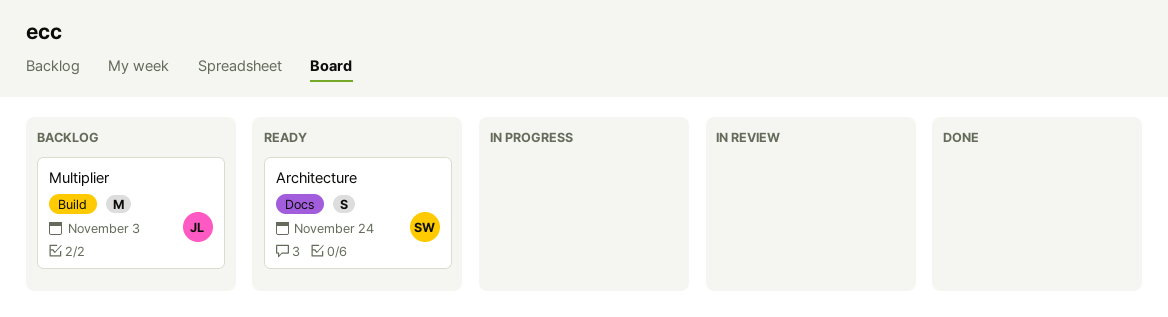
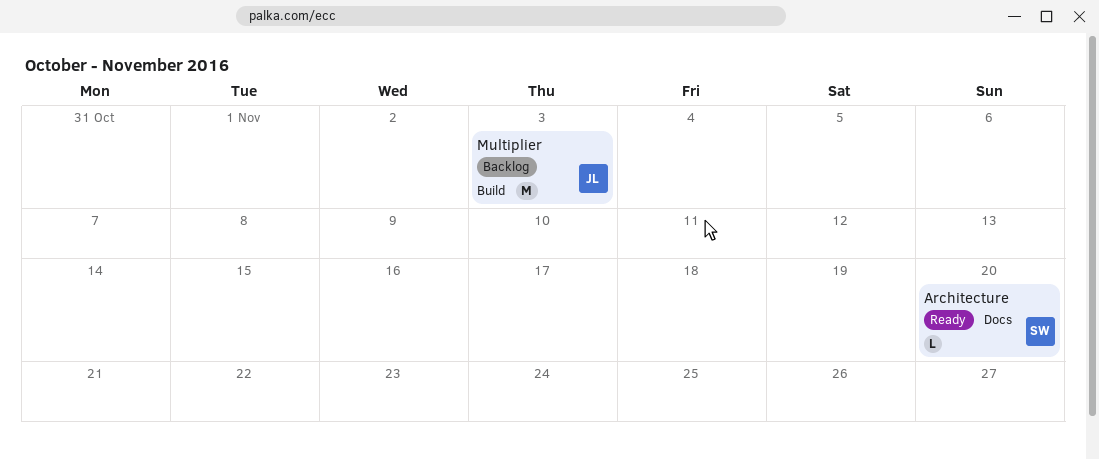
Architecture, estimate: S -> L
Architecture, due: Nov 24 -> Nov 20

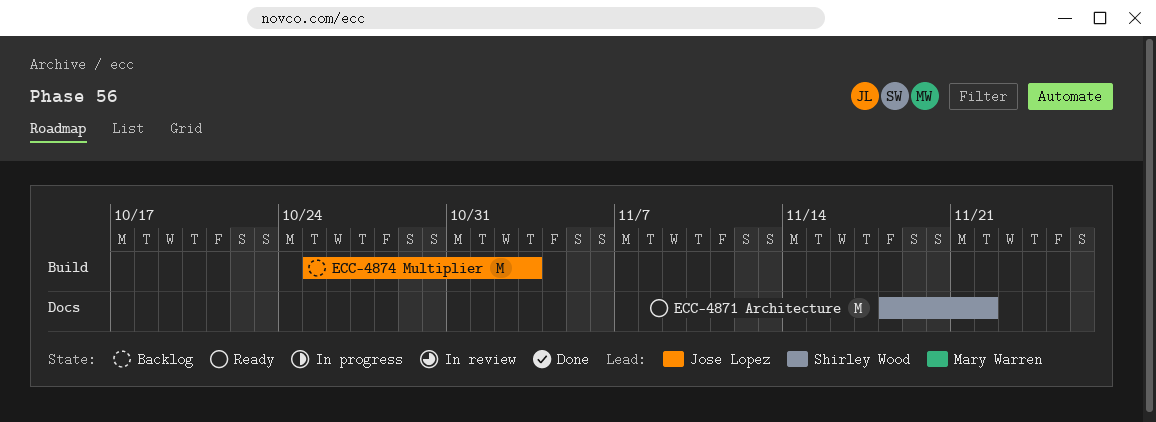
Architecture, estimate: L -> M
Architecture, due: Nov 20 -> Nov 22

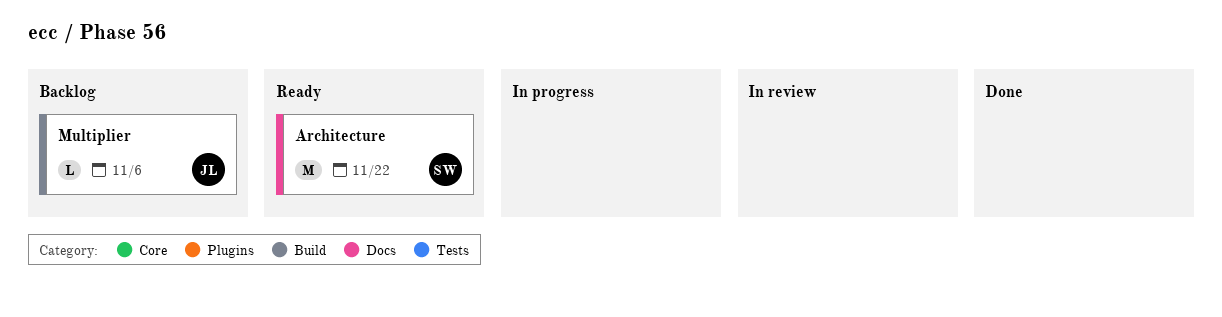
Multiplier, estimate: M -> L
Multiplier, due: Nov 3 -> Nov 6

